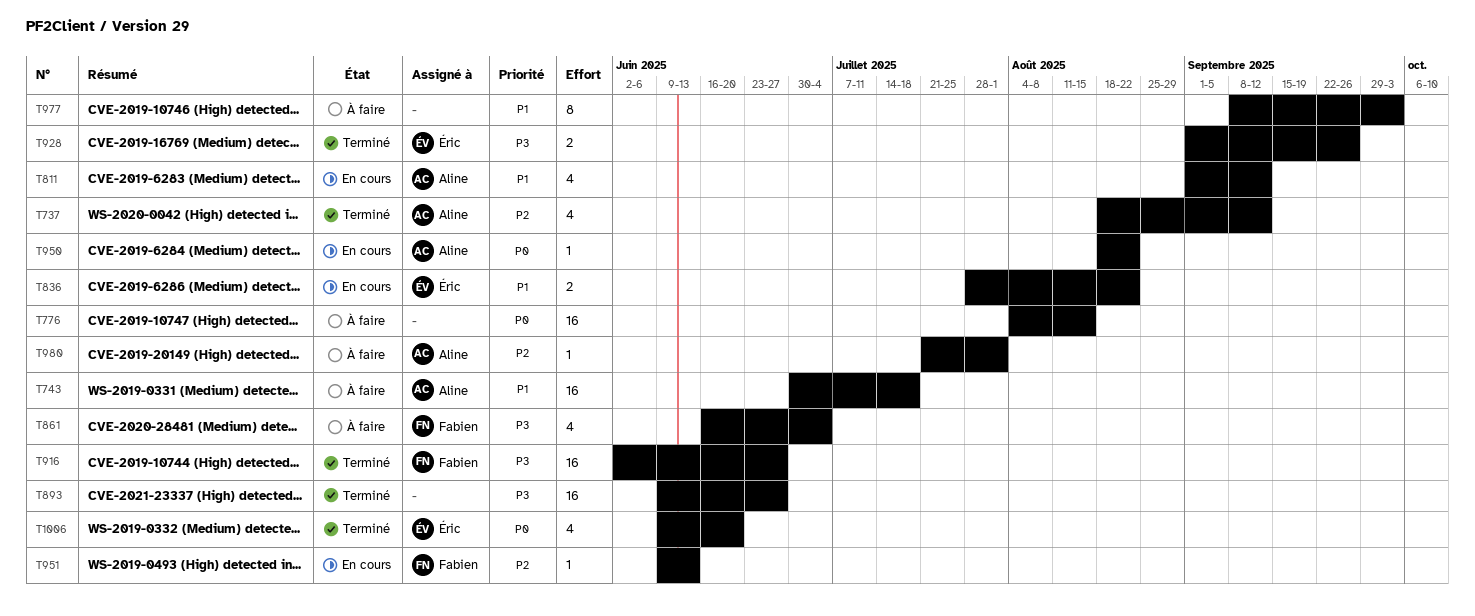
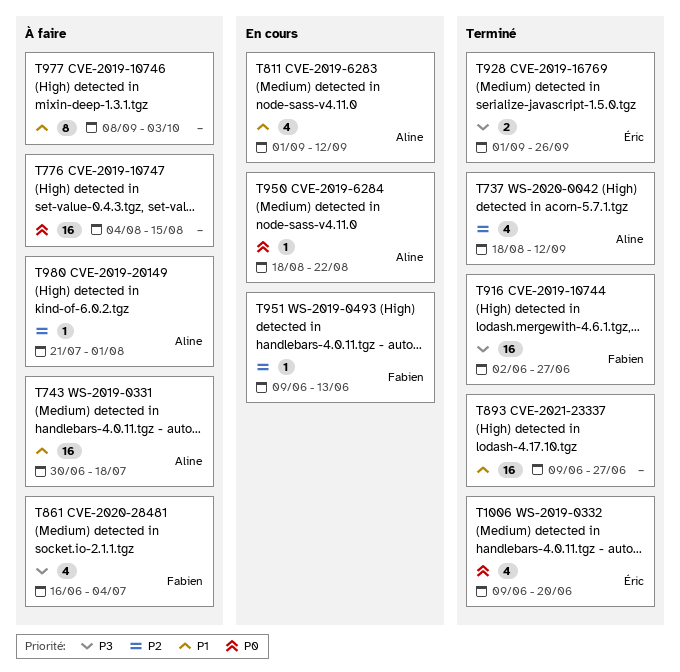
T836: present -> none
T893, priority: P3 -> P1

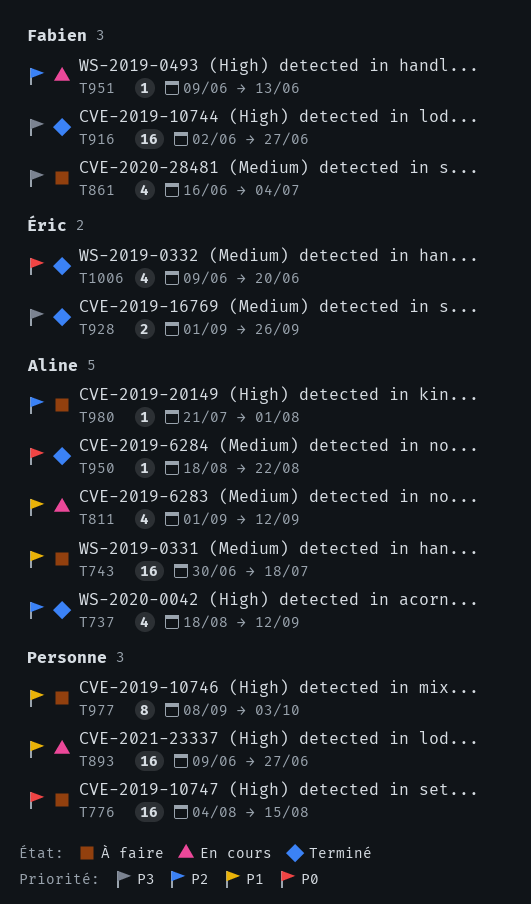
T893, status: Terminé -> En cours
T950, status: En cours -> Terminé

